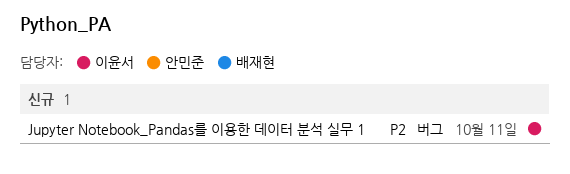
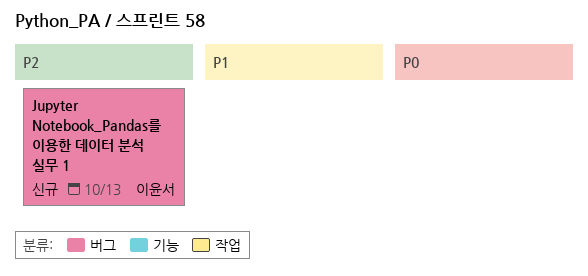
Jupyter Notebook_Pandas를 이용한 데이터 분석 실무 1, due: Oct 11 -> Oct 13

